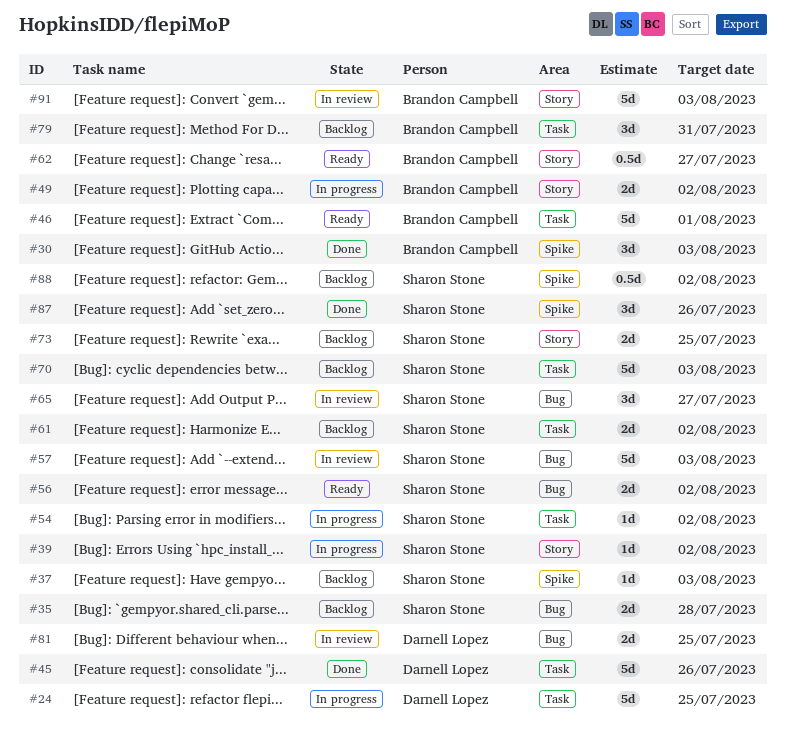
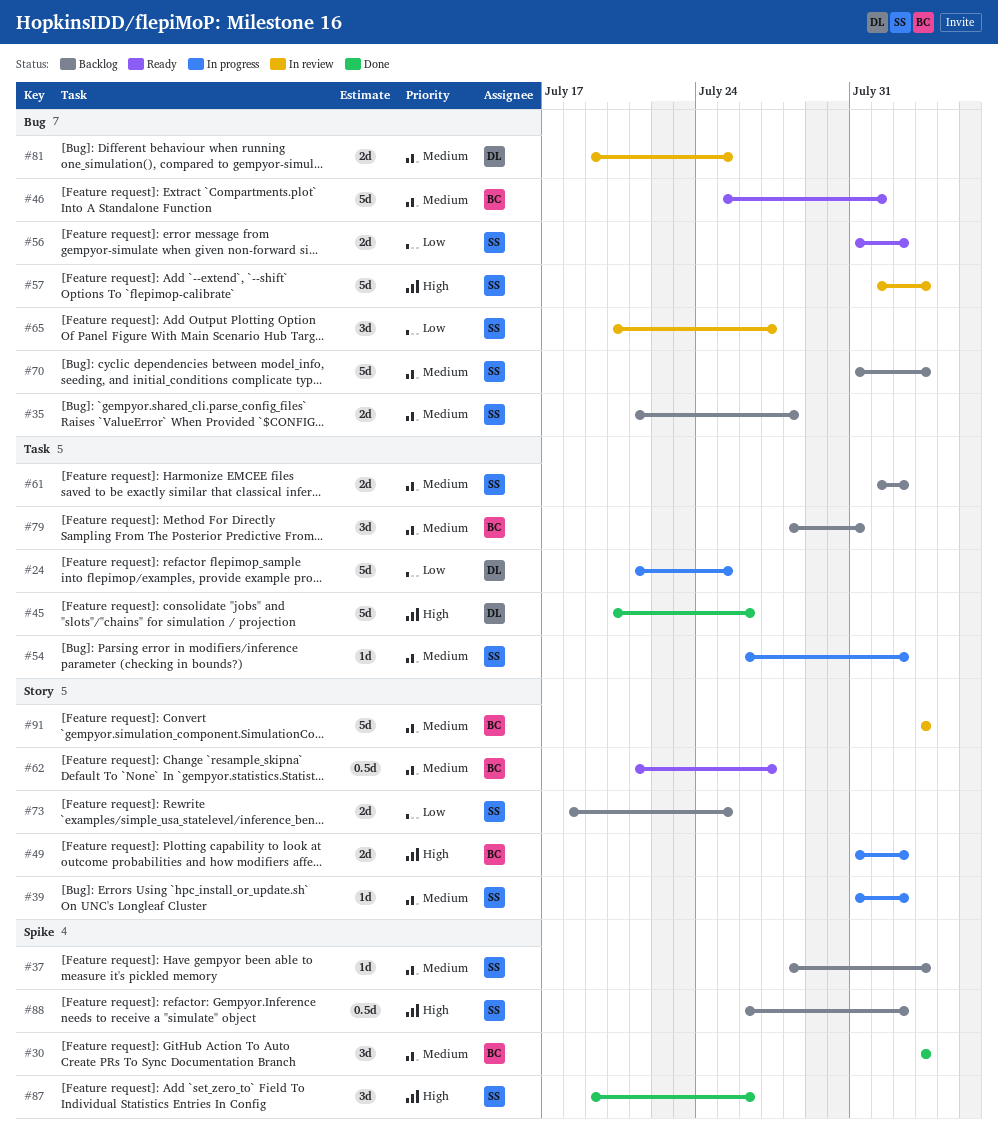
#46, label: Task -> Bug
#70, label: Task -> Bug

